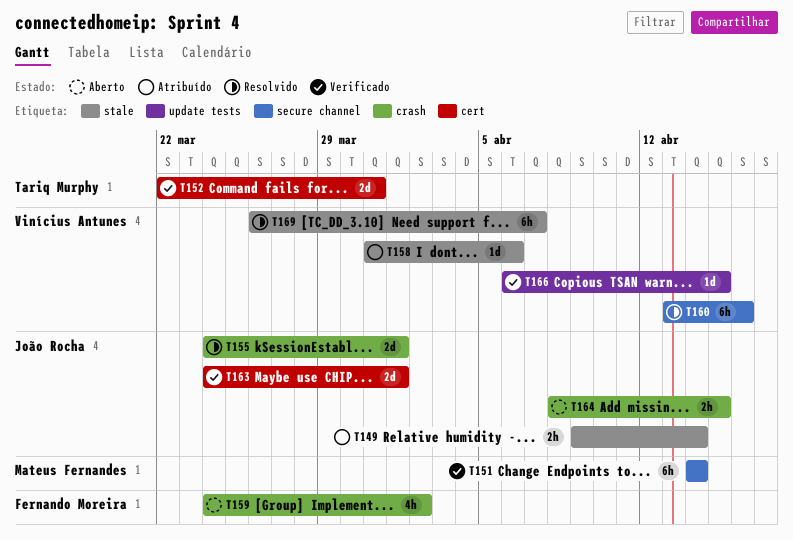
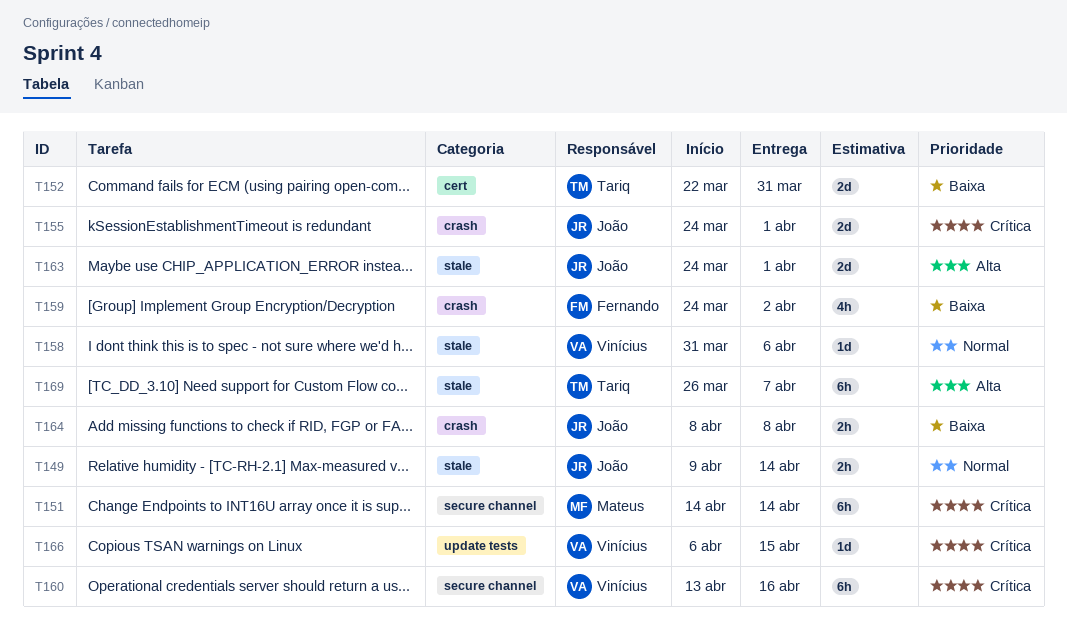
T163, label: cert -> stale
T164, due: Apr 15 -> Apr 8
T169, owner: Vinícius Antunes -> Tariq Murphy

